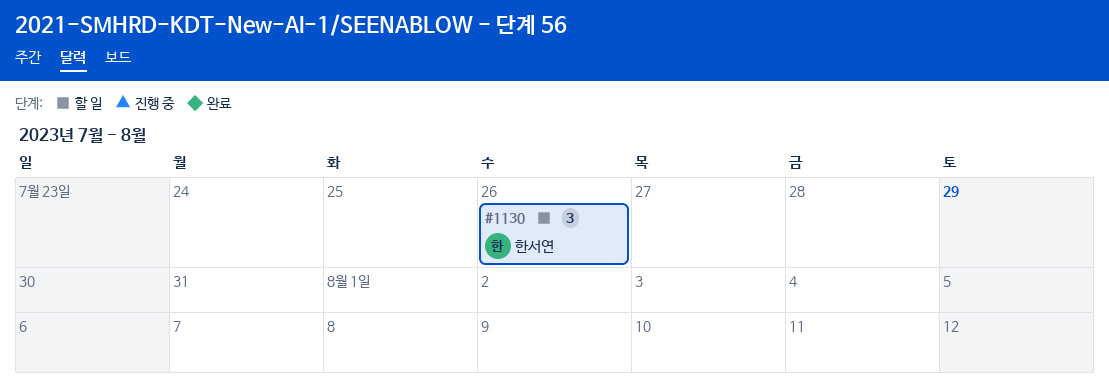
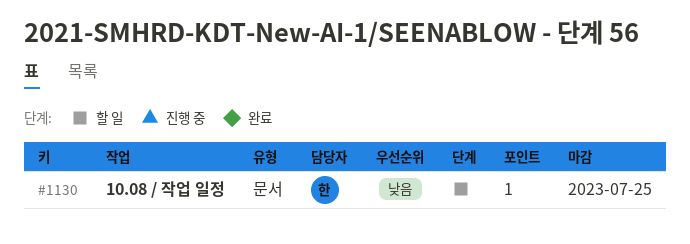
#1130, estimate: 3 -> 1
#1130, due: Jul 26 -> Jul 25

